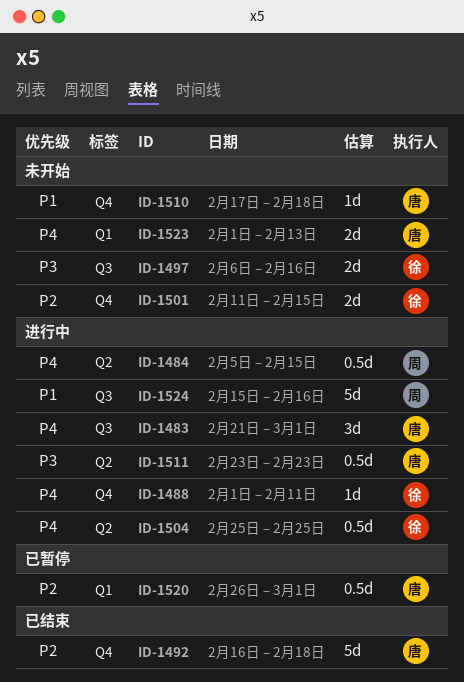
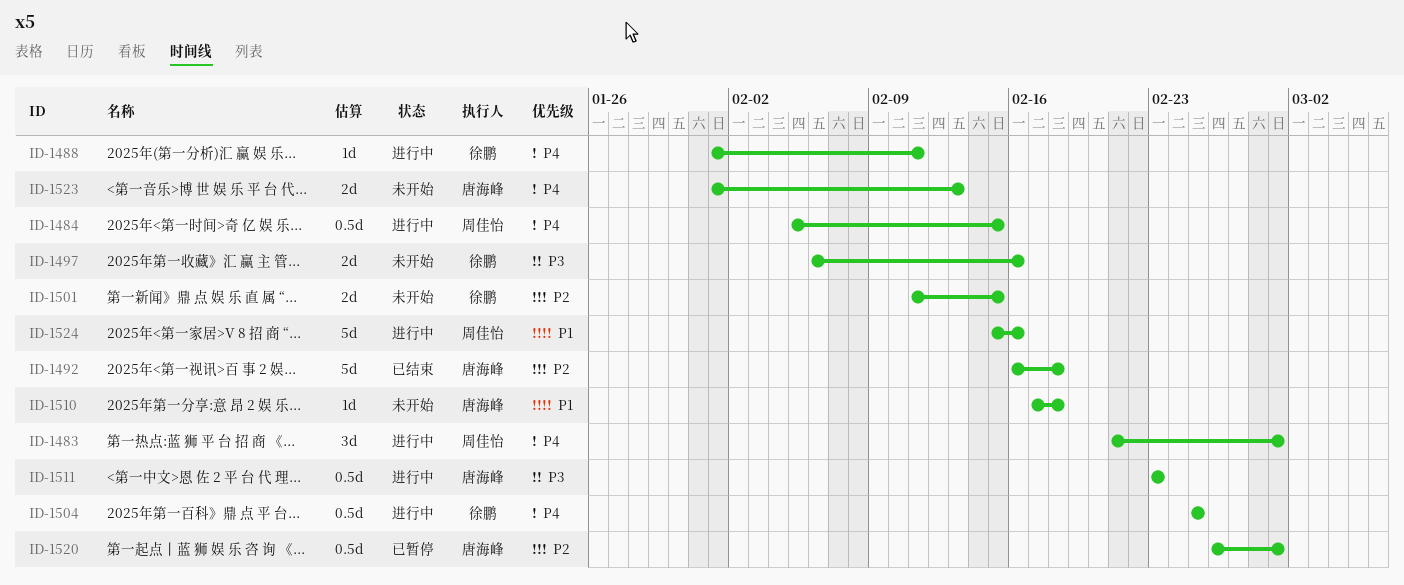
ID-1483, owner: 唐海峰 -> 周佳怡

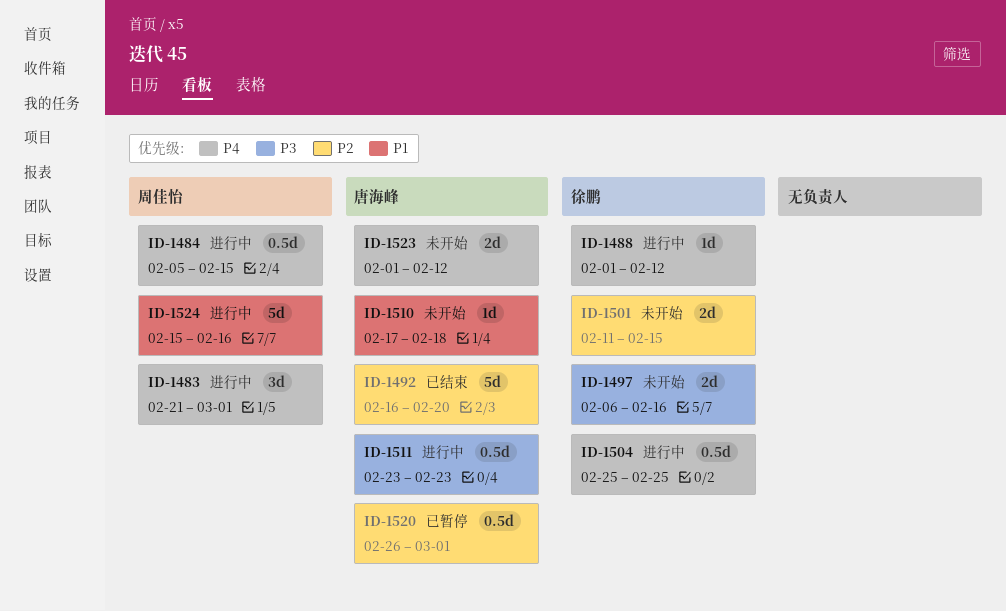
ID-1488, due: Feb 11 -> Feb 12
ID-1492, due: Feb 18 -> Feb 20
ID-1523, due: Feb 13 -> Feb 12

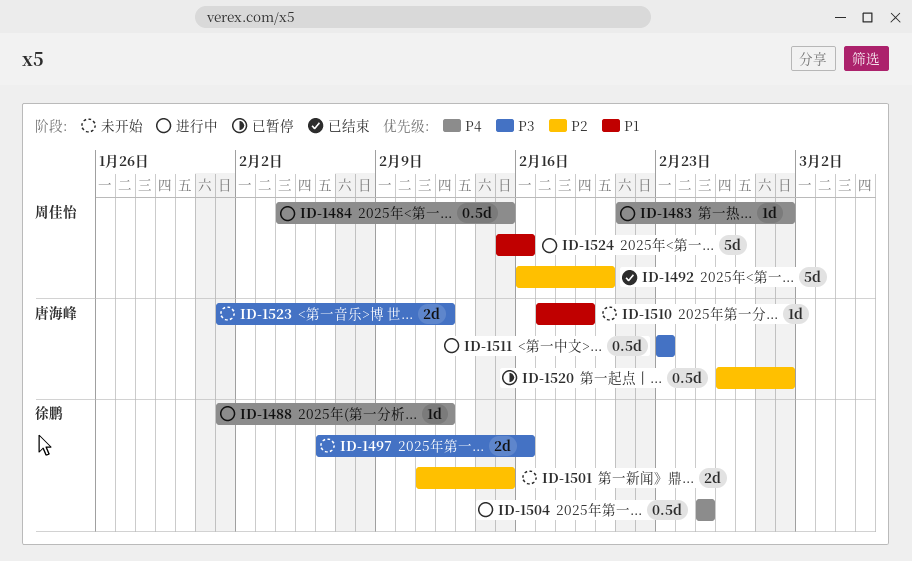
ID-1483, estimate: 3d -> 1d
ID-1484, start: Feb 5 -> Feb 4
ID-1492, owner: 唐海峰 -> 周佳怡
ID-1510, due: Feb 18 -> Feb 19
ID-1523, priority: P4 -> P3

